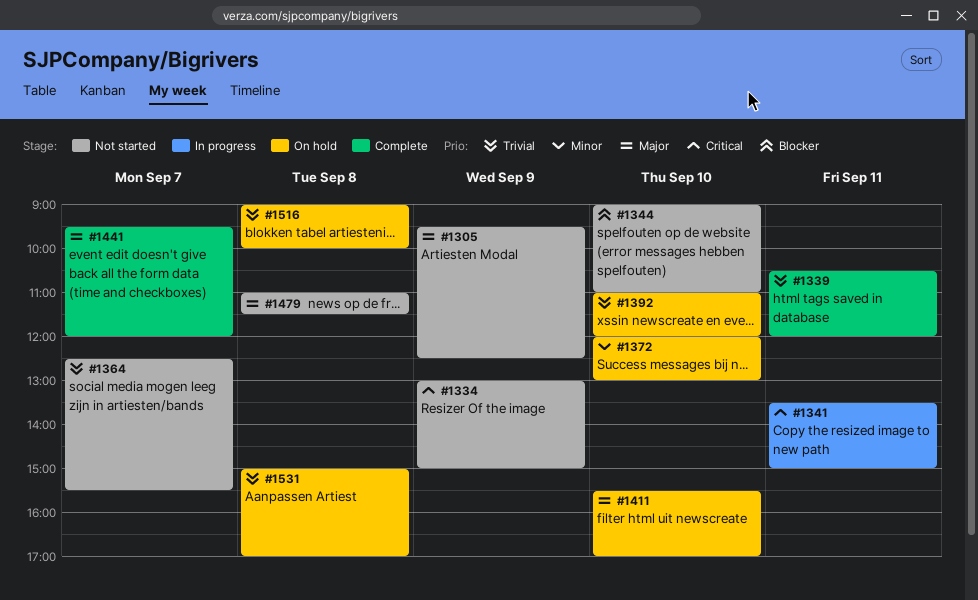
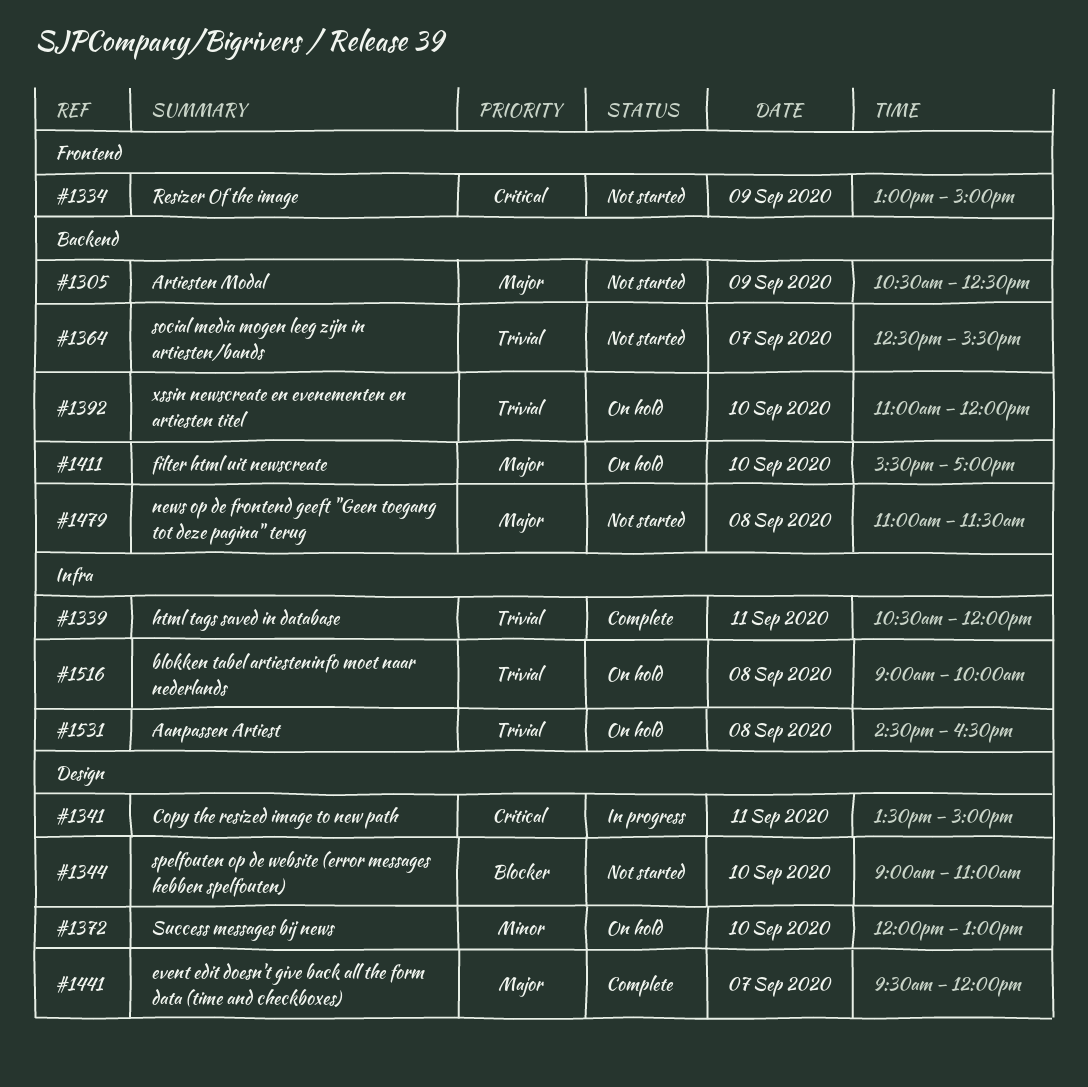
#1305, begins: 09:30 -> 10:30
#1531, begins: 15:00 -> 14:30
#1531, ends: 17:00 -> 16:30

